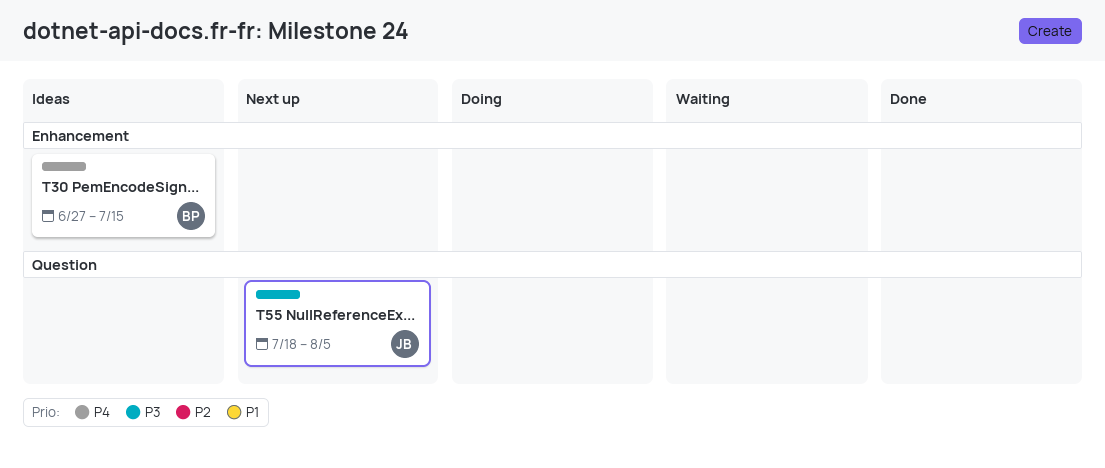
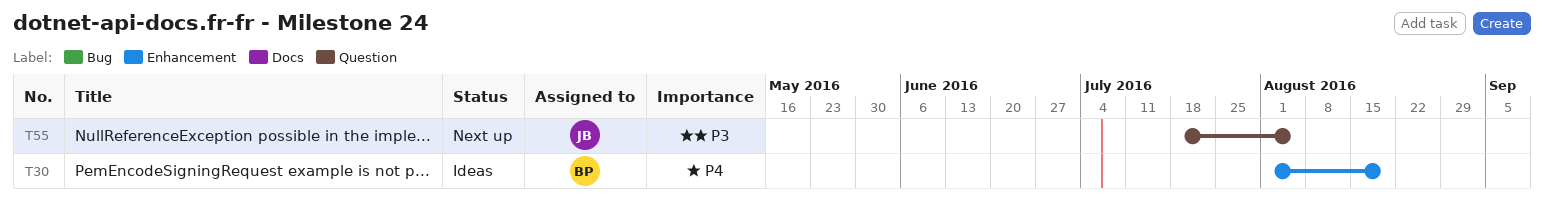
T30, start: Jun 27 -> Aug 1
T30, due: Jul 15 -> Aug 19

